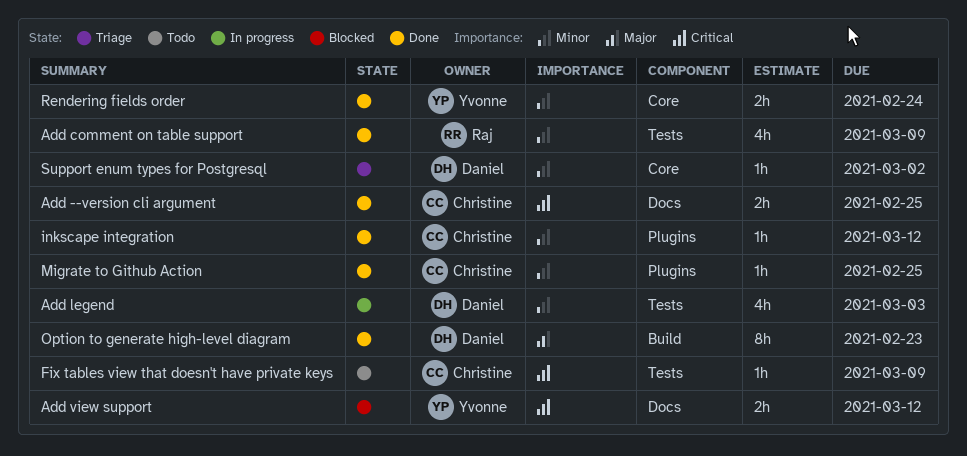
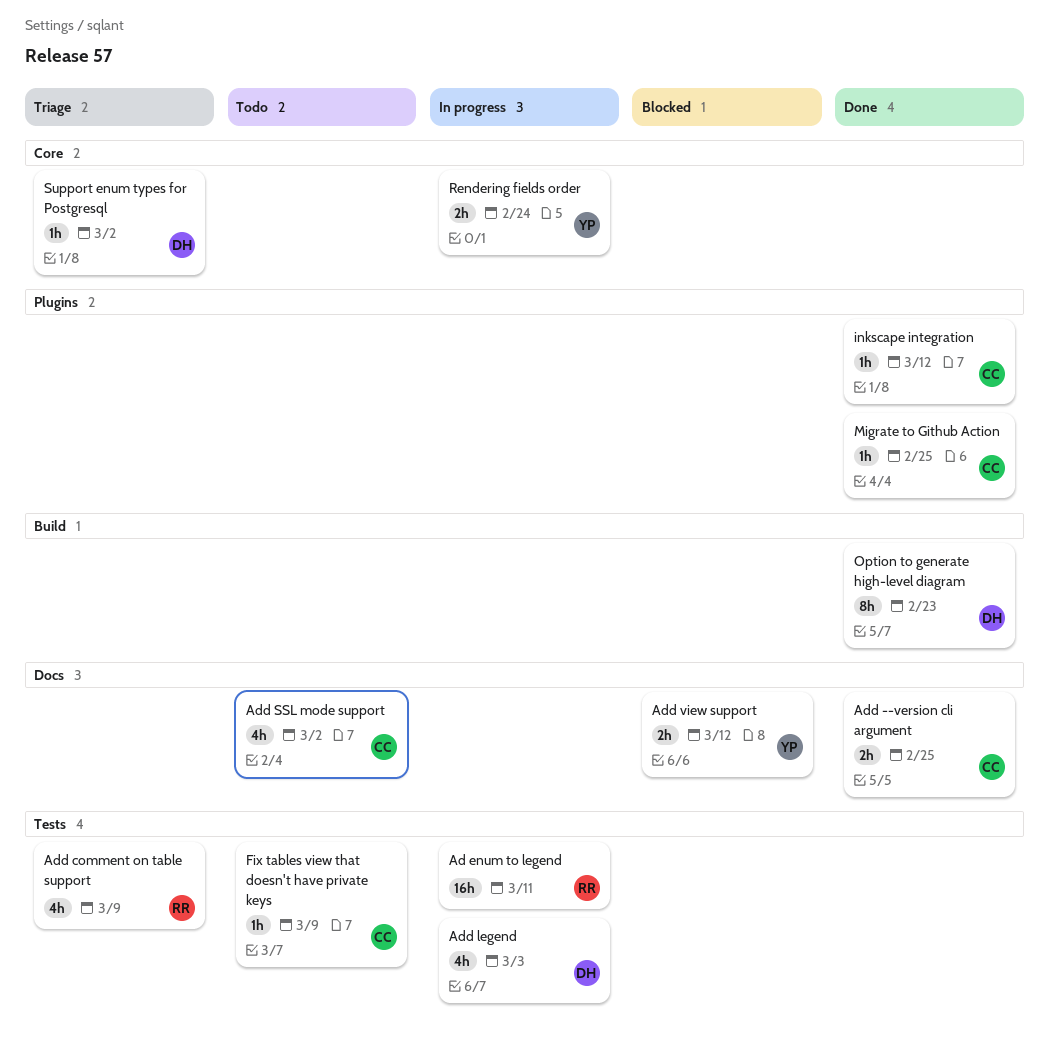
Ad enum to legend: none -> present
Add comment on table support, status: Done -> Triage
Add SSL mode support: none -> present
Rendering fields order, status: Done -> In progress

